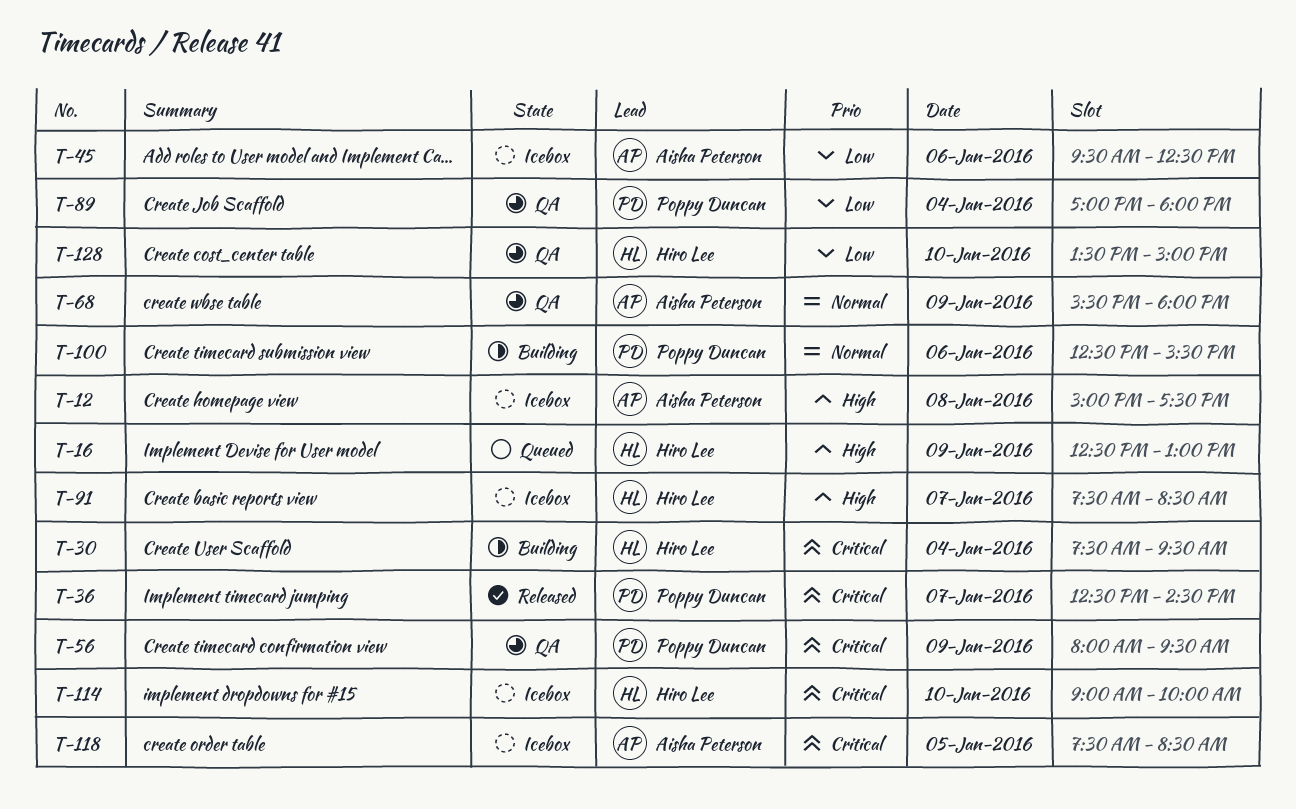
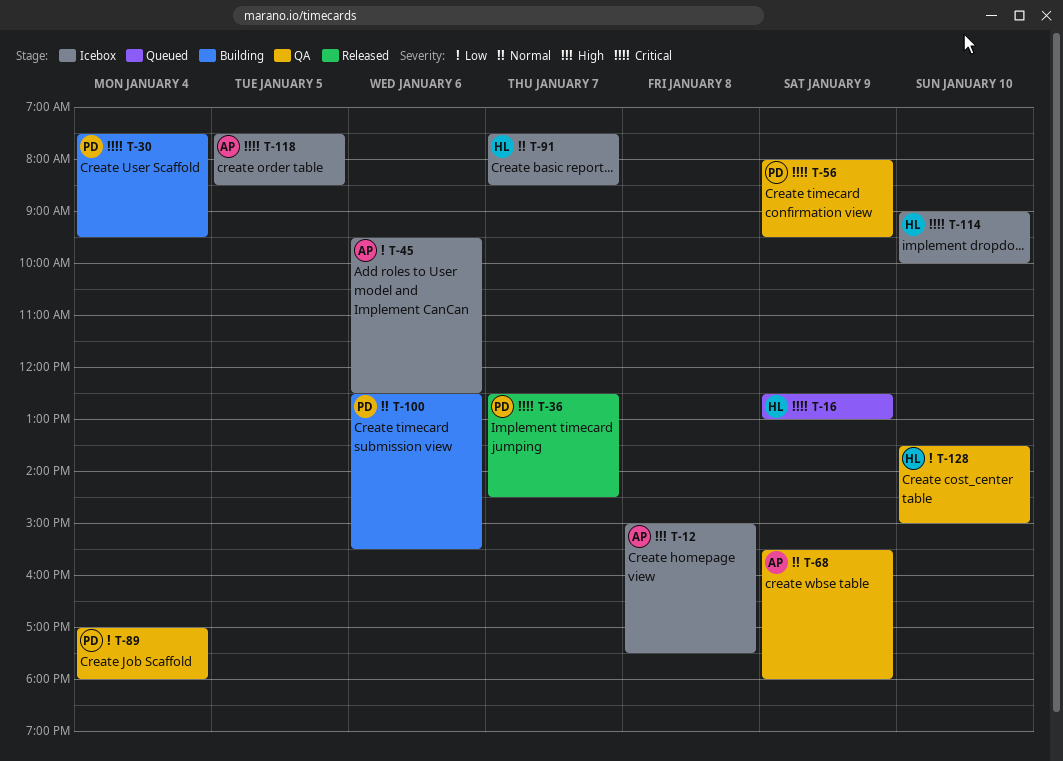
T-16, priority: High -> Critical
T-30, owner: Hiro Lee -> Poppy Duncan
T-91, priority: High -> Normal

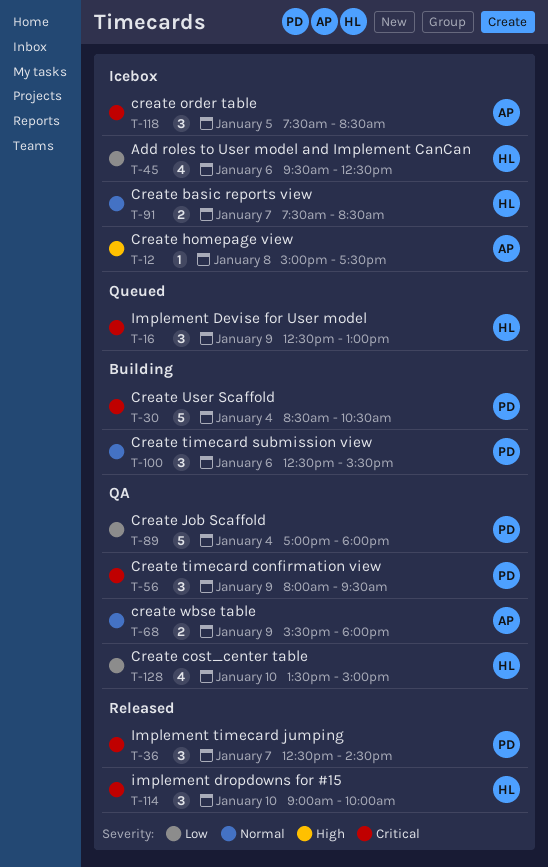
T-30, begins: 07:30 -> 08:30
T-30, ends: 09:30 -> 10:30
T-45, owner: AP -> HL
T-114, status: Icebox -> Released

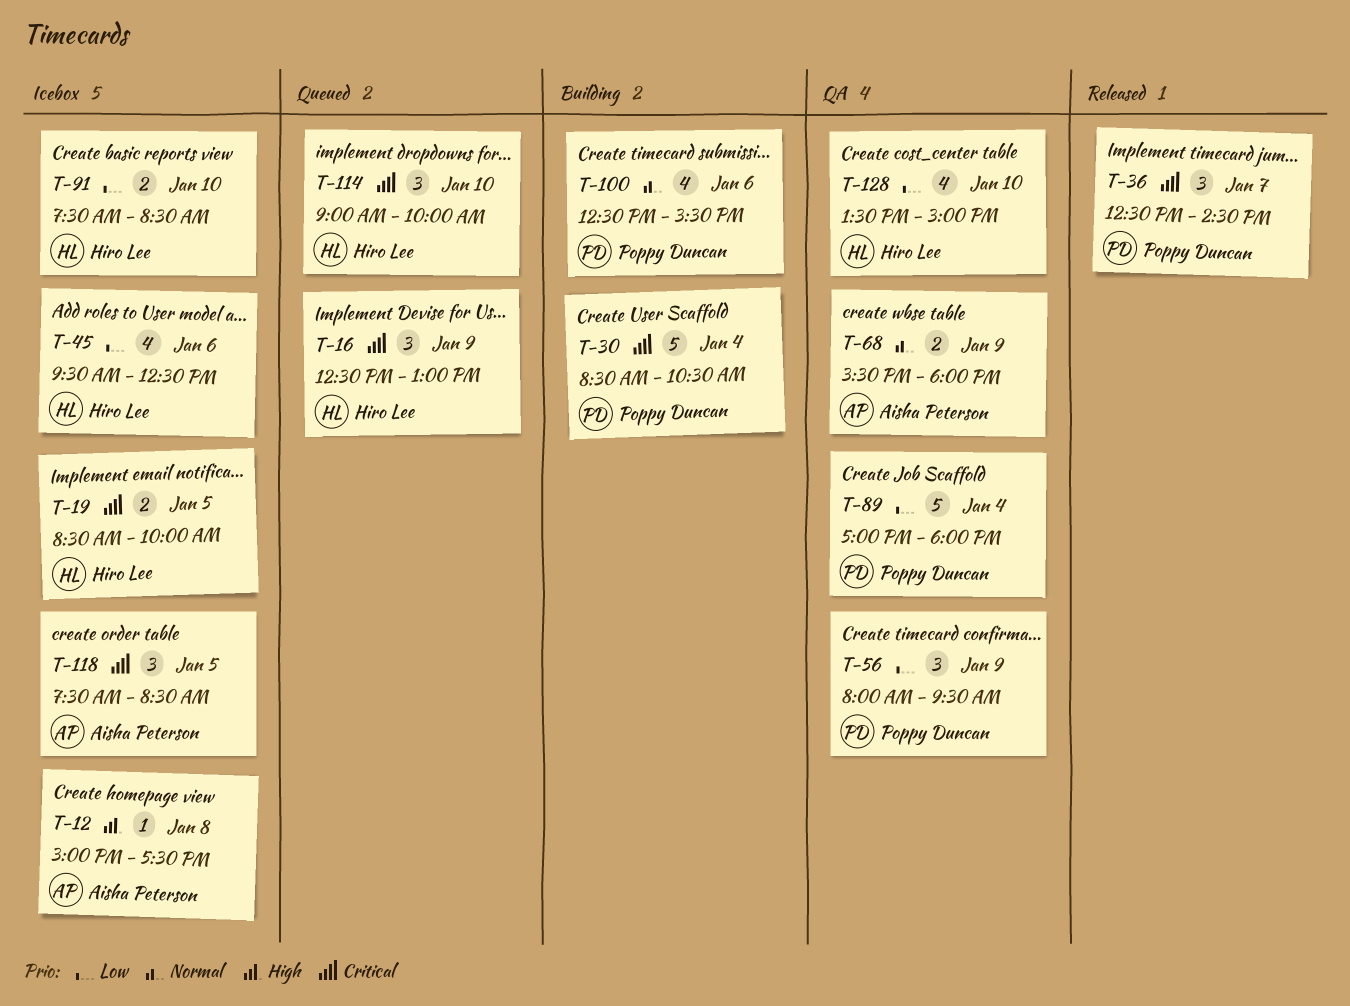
T-19: none -> present
T-56, priority: Critical -> Low
T-91, priority: Normal -> Low
T-91, day: Jan 7 -> Jan 10
T-100, estimate: 3 -> 4
T-114, status: Released -> Queued

